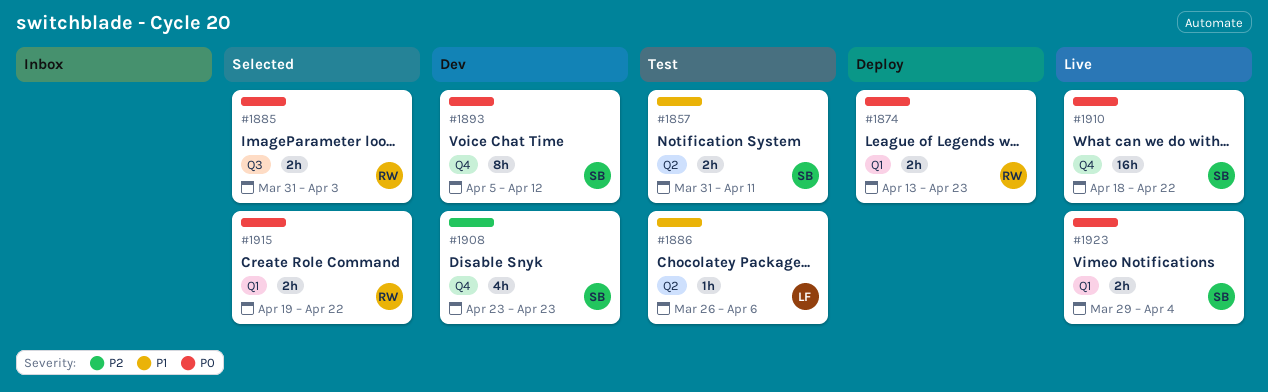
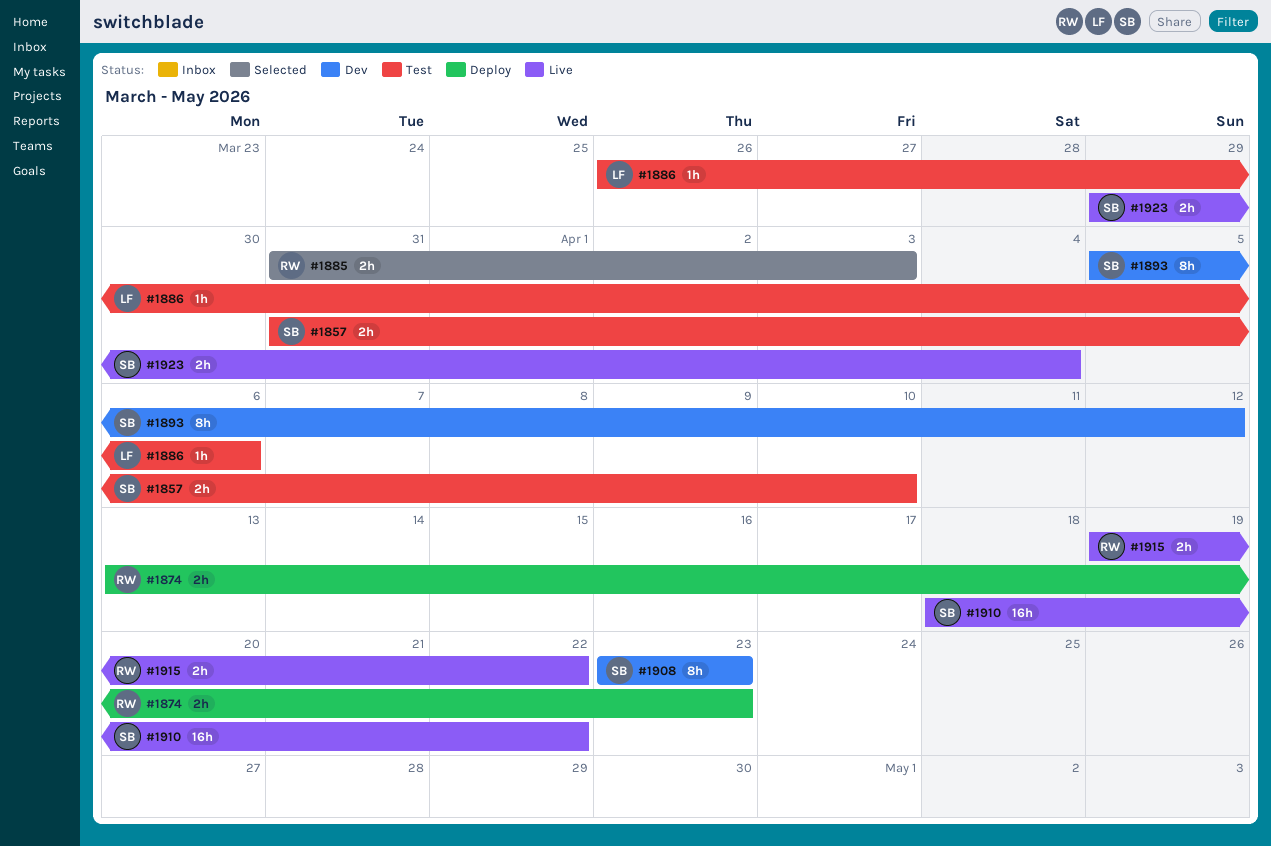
#1857, due: Apr 11 -> Apr 10
#1908, estimate: 4h -> 8h
#1915, status: Selected -> Live

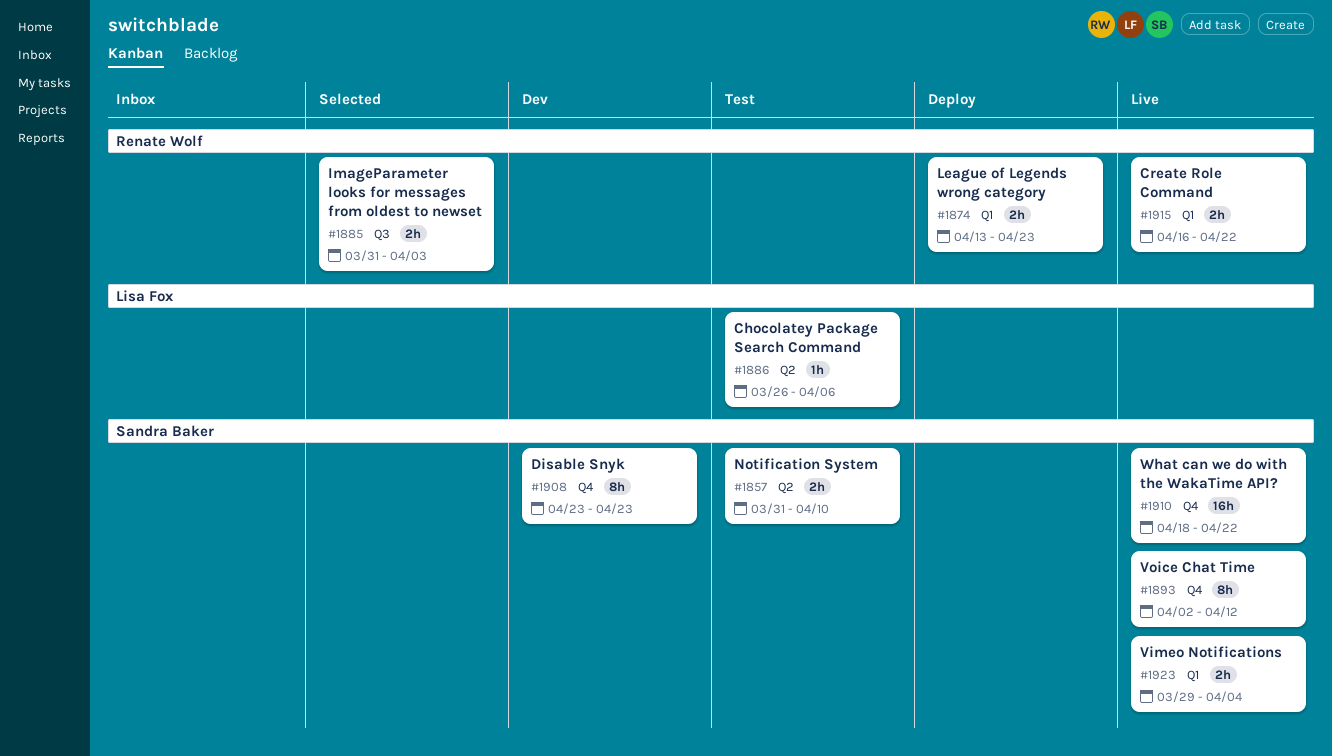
#1893, status: Dev -> Live
#1893, start: Apr 5 -> Apr 2
#1915, start: Apr 19 -> Apr 16

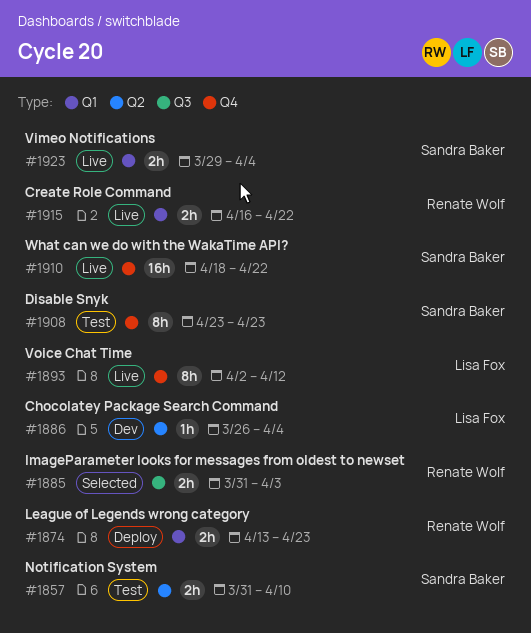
#1886, status: Test -> Dev
#1886, due: Apr 6 -> Apr 4
#1893, owner: Sandra Baker -> Lisa Fox
#1908, status: Dev -> Test

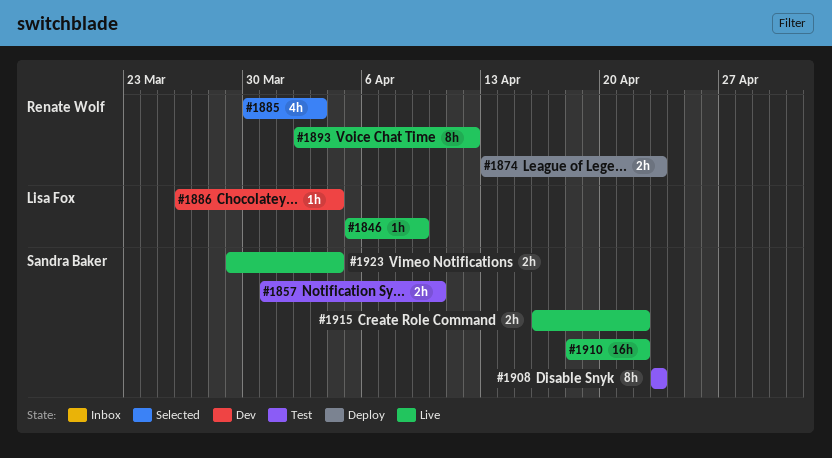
#1846: none -> present
#1885, estimate: 2h -> 4h
#1885, start: Mar 31 -> Mar 30
#1893, owner: Lisa Fox -> Renate Wolf
#1915, owner: Renate Wolf -> Sandra Baker

